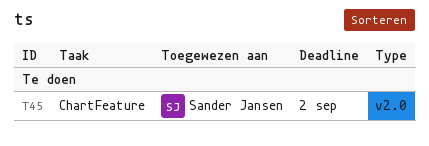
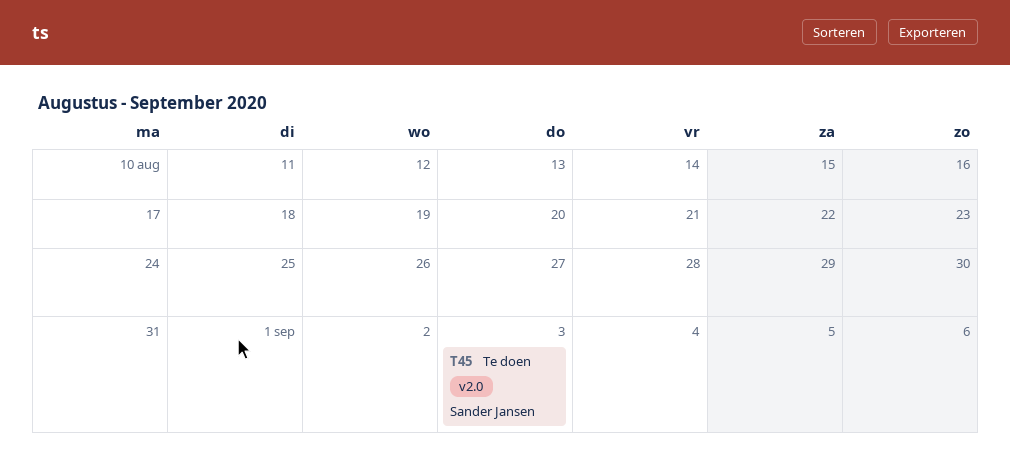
T45, due: Sep 2 -> Sep 3

